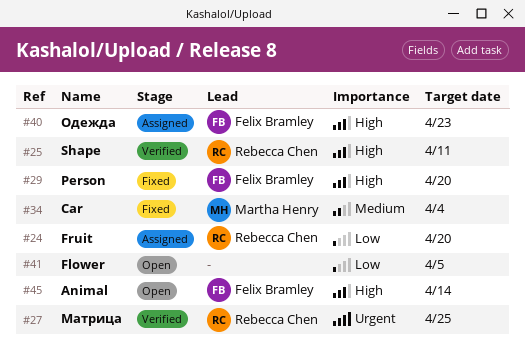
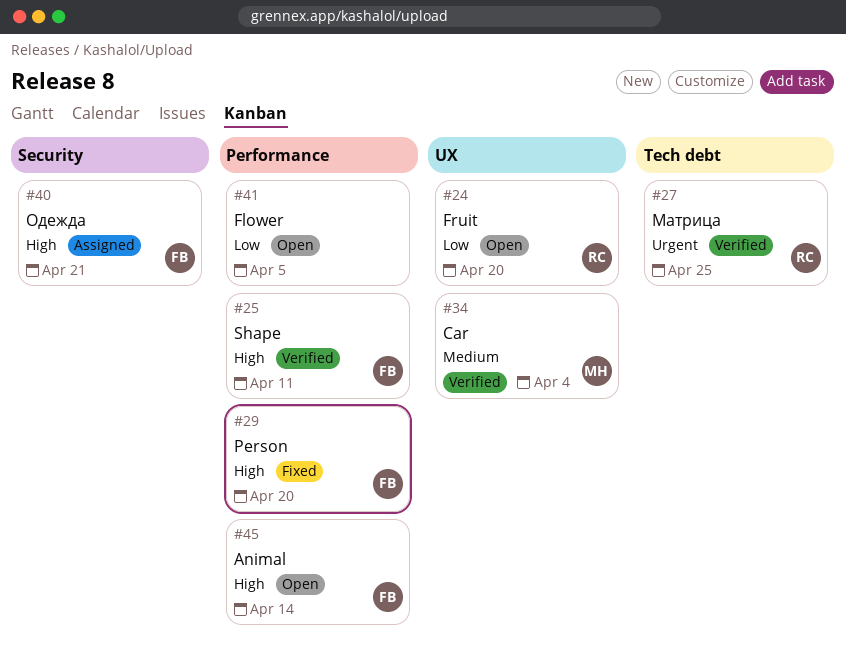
#24, status: Assigned -> Open
#25, owner: Rebecca Chen -> Felix Bramley
#34, status: Fixed -> Verified
#40, due: Apr 23 -> Apr 21

